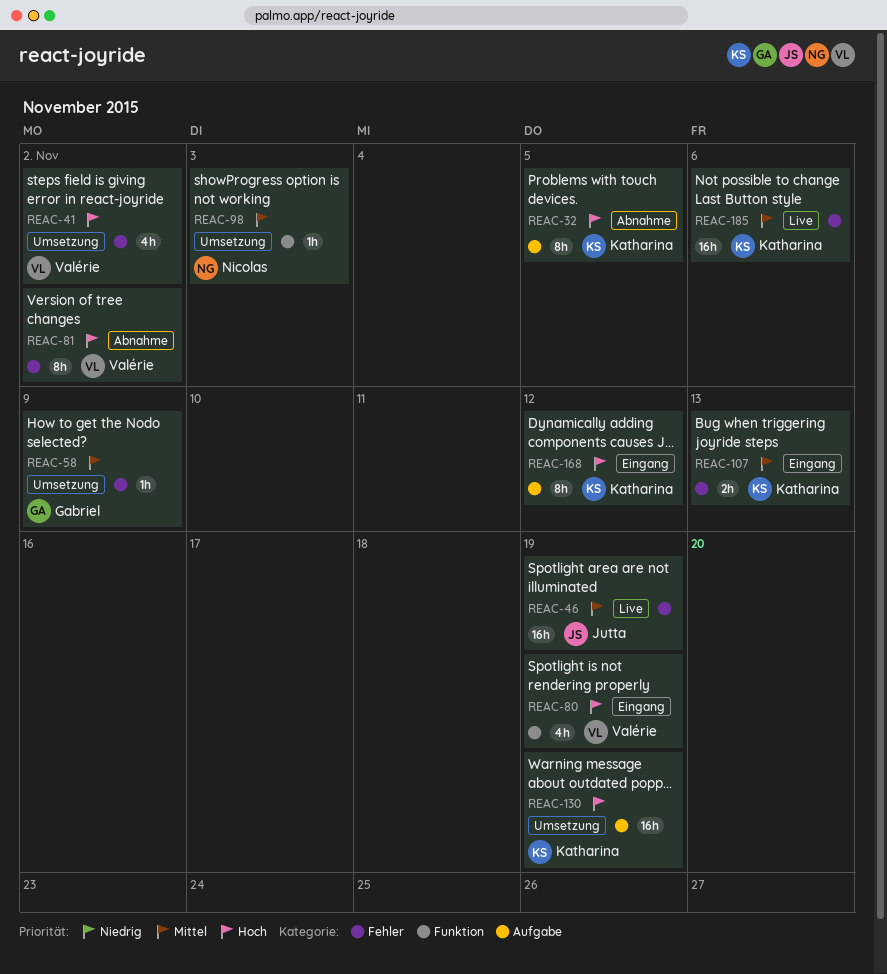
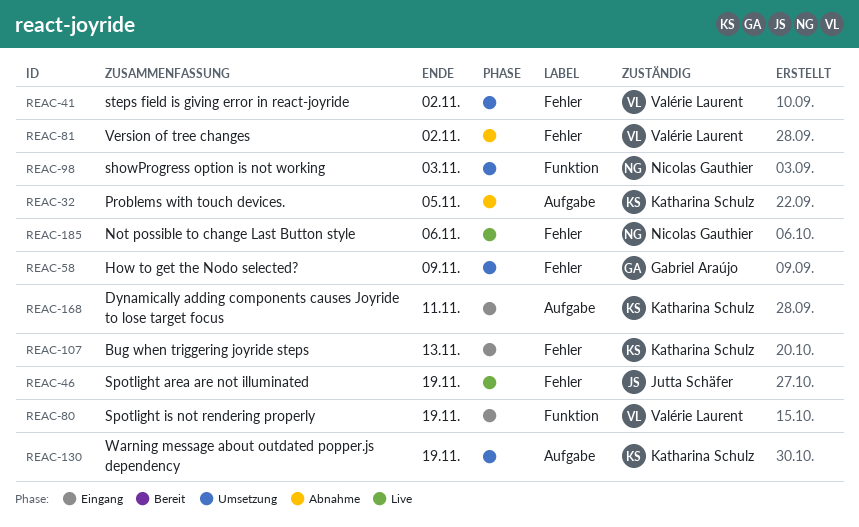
REAC-168, due: Nov 12 -> Nov 11
REAC-185, owner: Katharina Schulz -> Nicolas Gauthier

